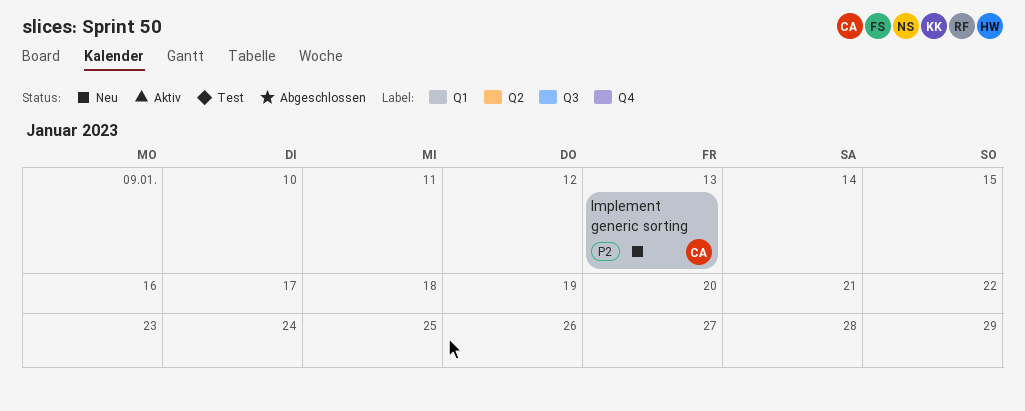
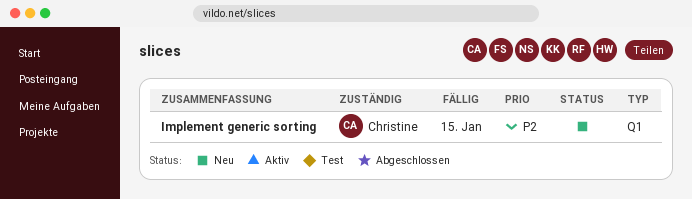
Implement generic sorting, due: Jan 13 -> Jan 15

